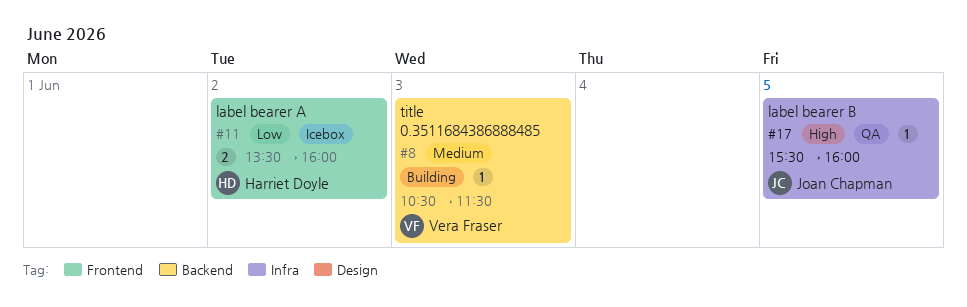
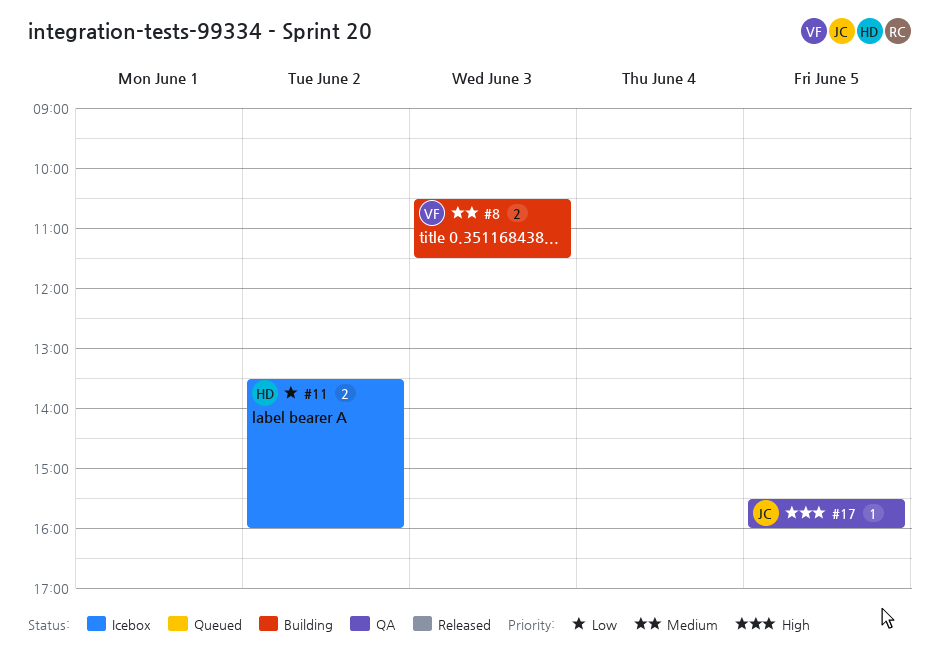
#8, estimate: 1 -> 2

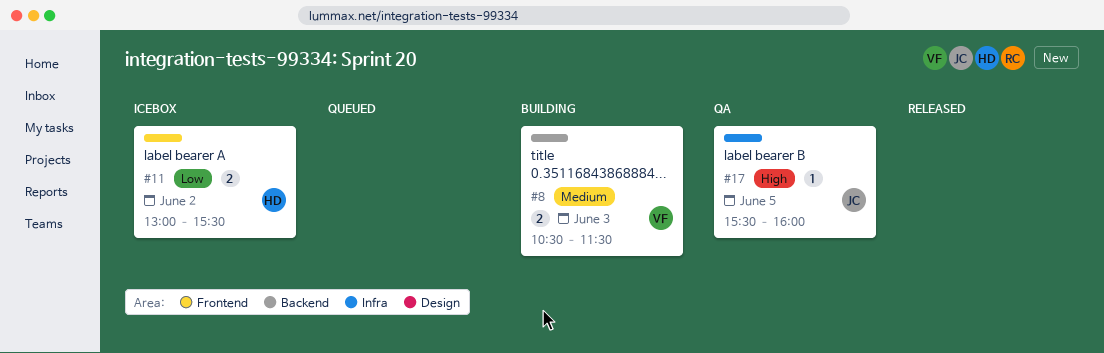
#11, begins: 13:30 -> 13:00
#11, ends: 16:00 -> 15:30

